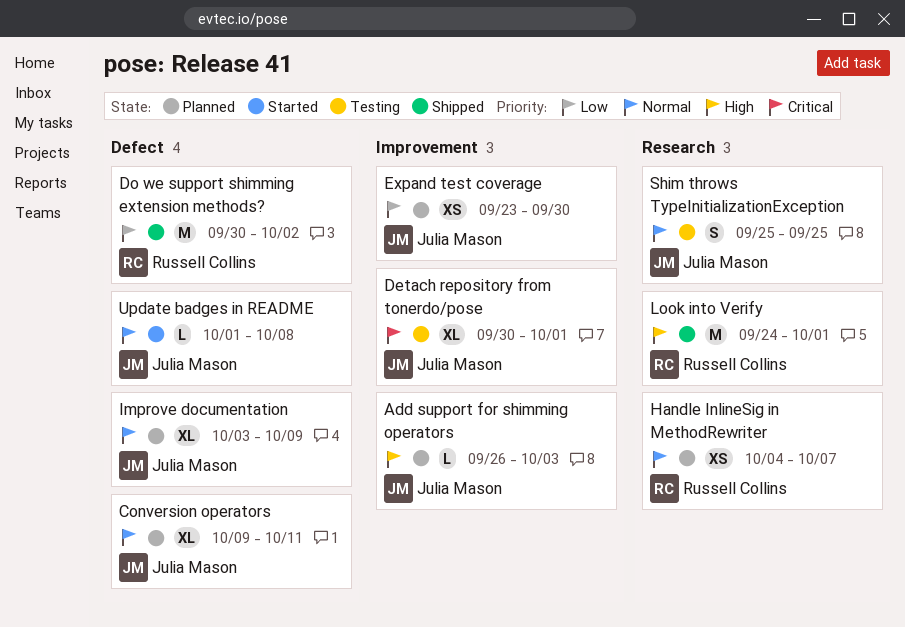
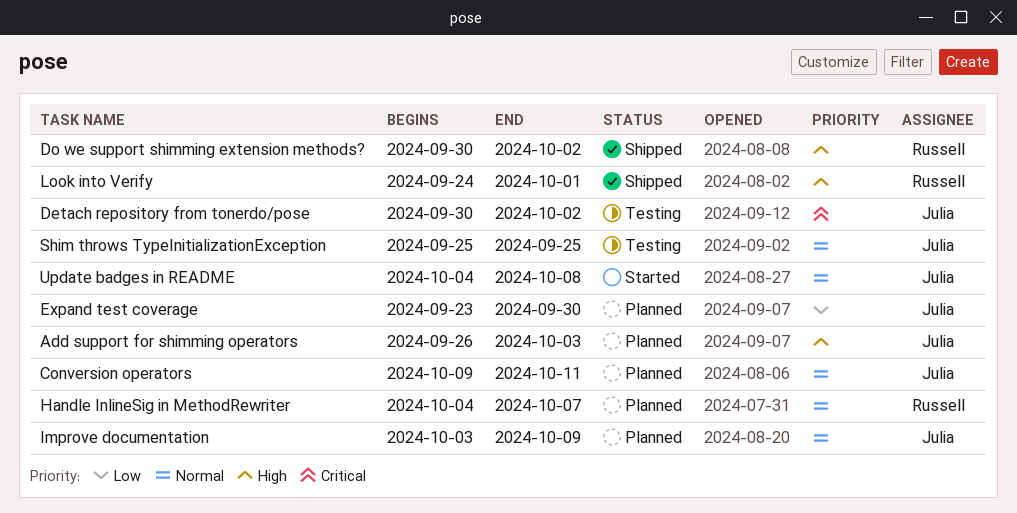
Detach repository from tonerdo/pose, due: Oct 1 -> Oct 2
Do we support shimming extension methods?, priority: Low -> High
Update badges in README, start: Oct 1 -> Oct 4

